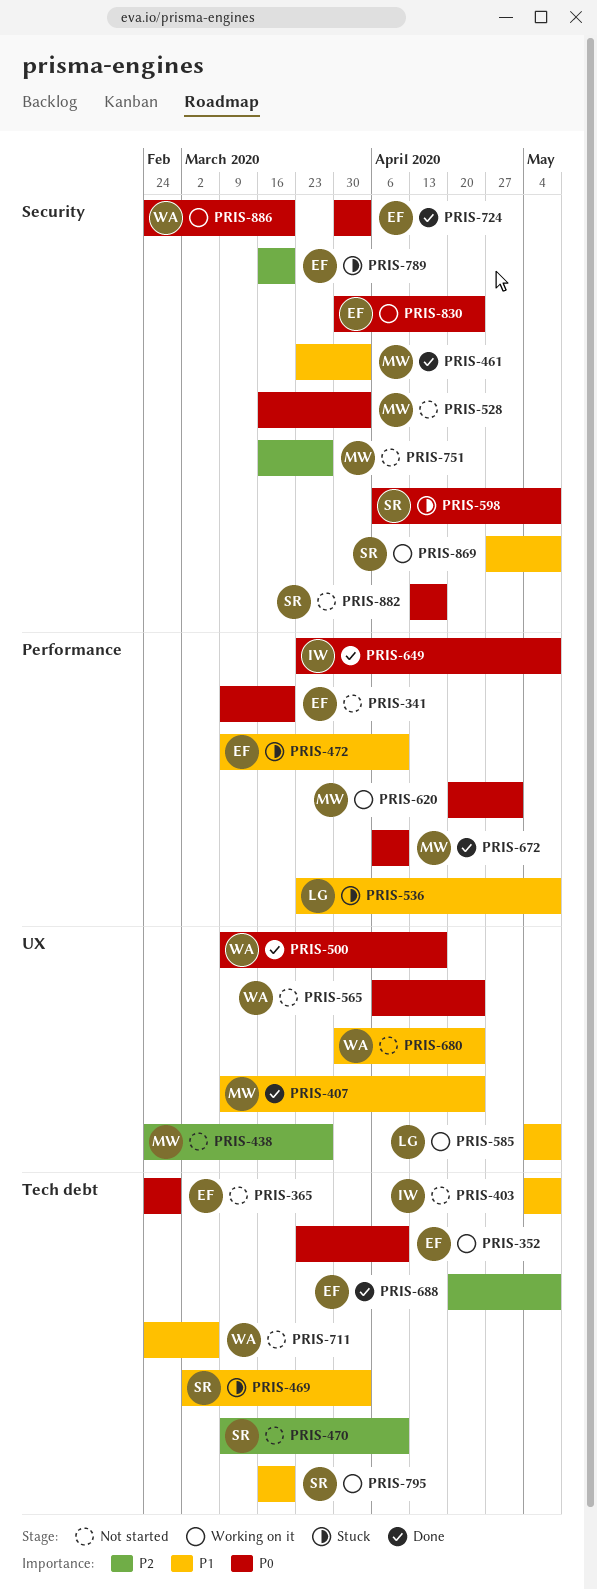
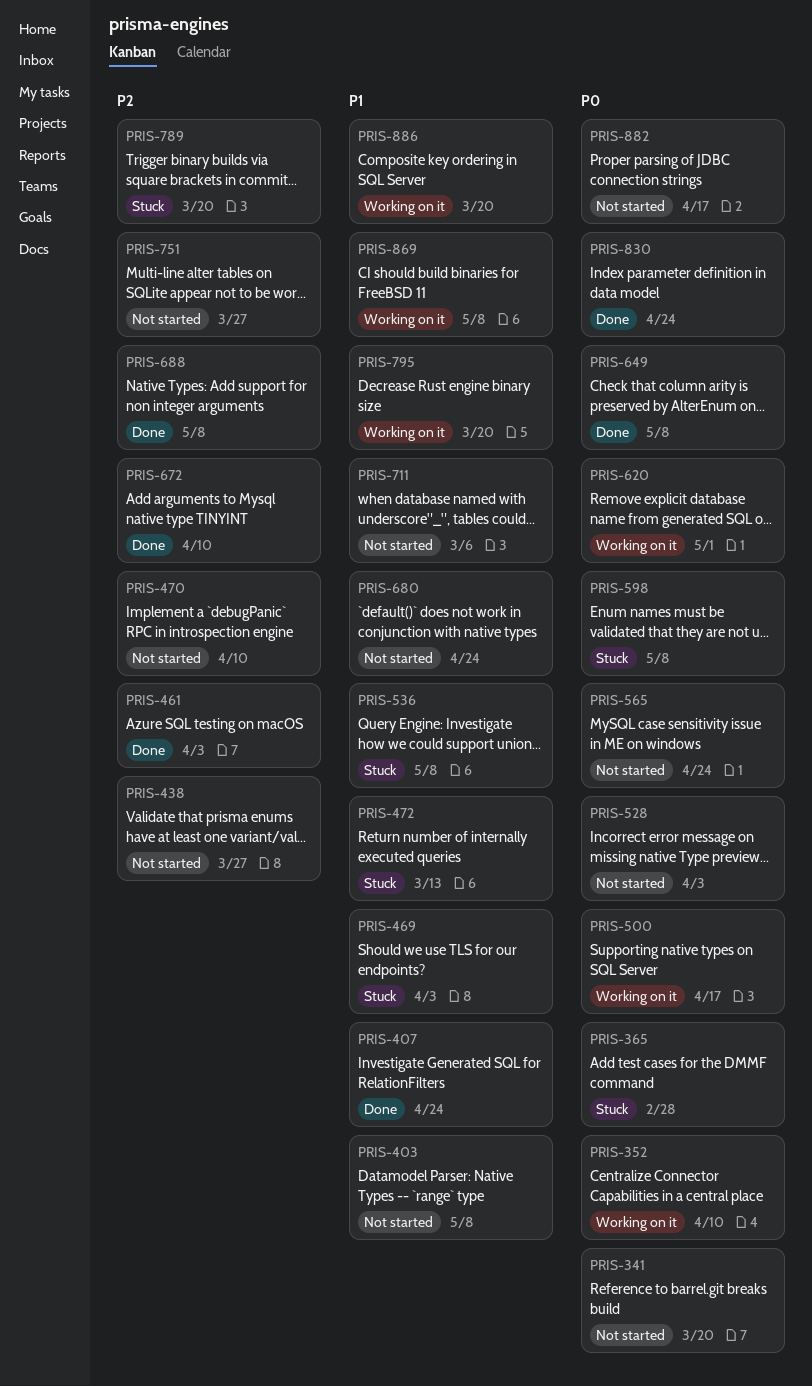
PRIS-365, status: Not started -> Stuck
PRIS-461, priority: P1 -> P2
PRIS-472, due: Apr 10 -> Mar 13
PRIS-500, status: Done -> Working on it
PRIS-585: present -> none
PRIS-672, priority: P0 -> P2
PRIS-724: present -> none
PRIS-830, status: Working on it -> Done
PRIS-886, priority: P0 -> P1

